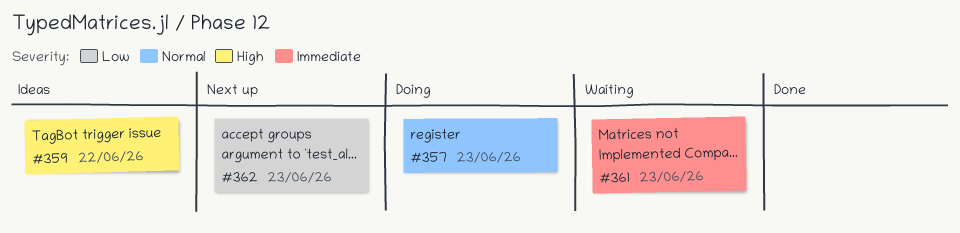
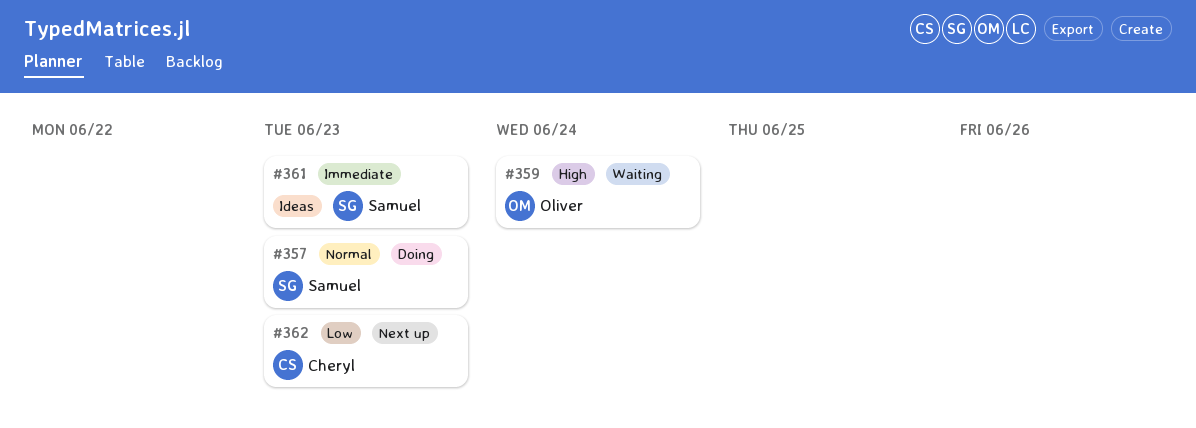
#359, status: Ideas -> Waiting
#359, due: Jun 22 -> Jun 24
#361, status: Waiting -> Ideas

